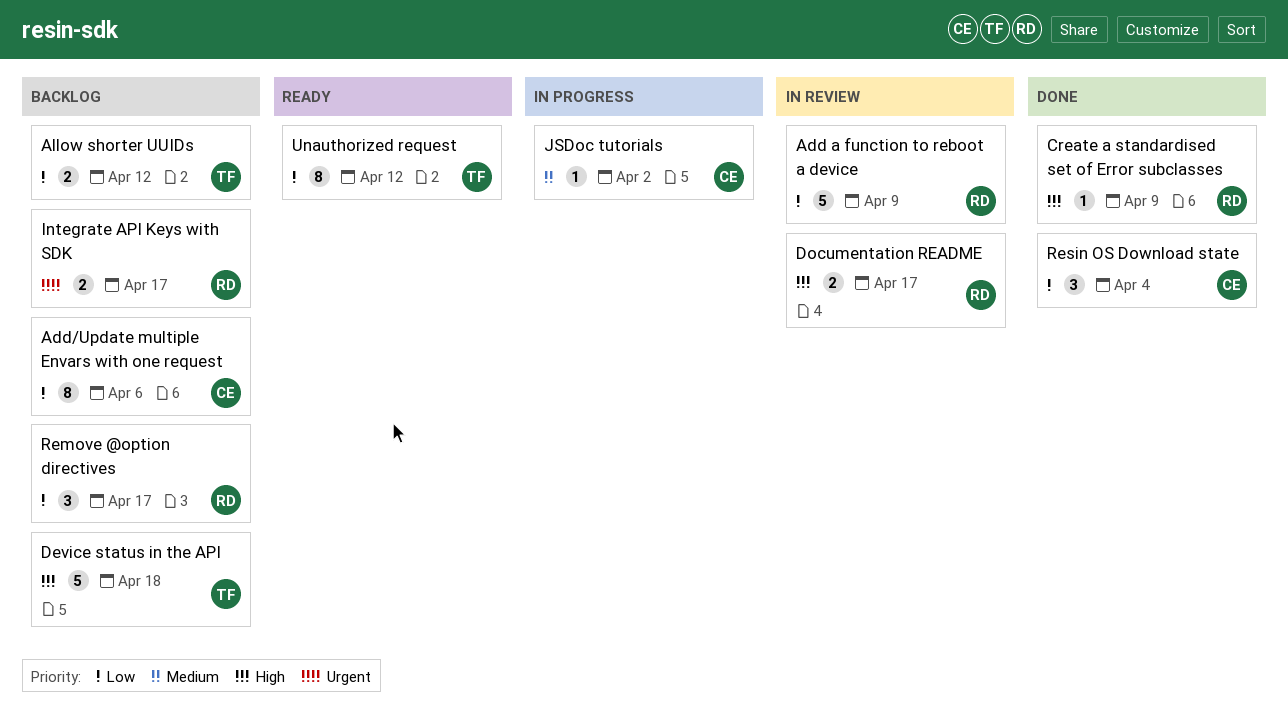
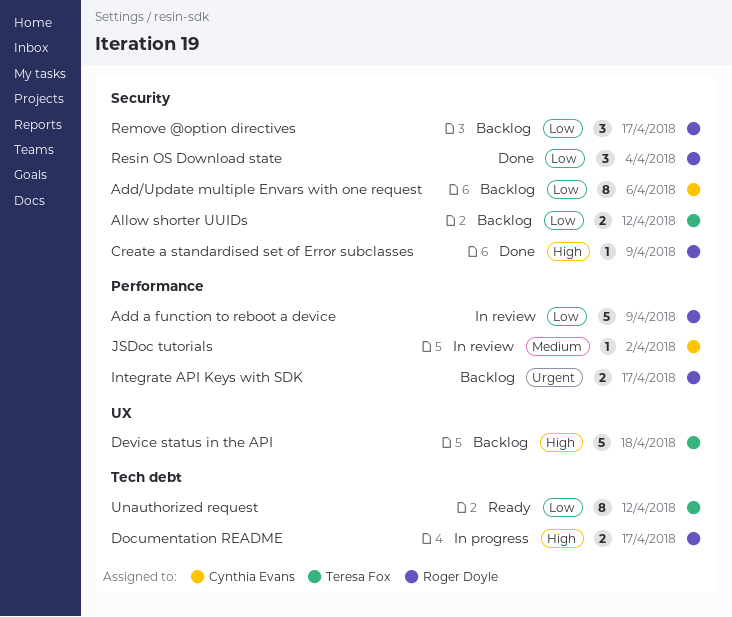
Documentation README, status: In review -> In progress
JSDoc tutorials, status: In progress -> In review
Resin OS Download state, owner: Cynthia Evans -> Roger Doyle

